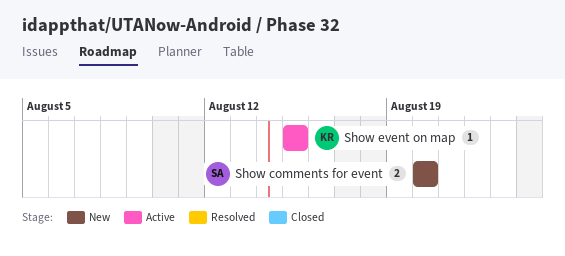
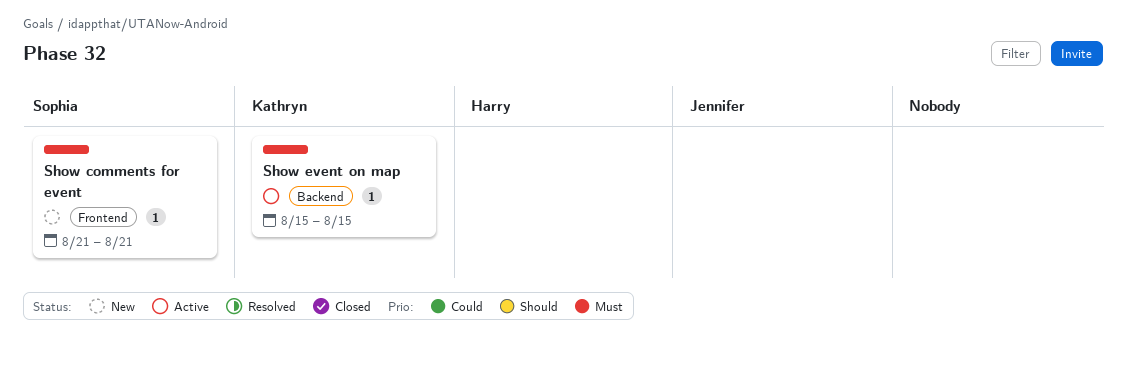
Show comments for event, estimate: 2 -> 1
Show comments for event, start: Aug 20 -> Aug 21
Show comments for event, due: Aug 20 -> Aug 21

